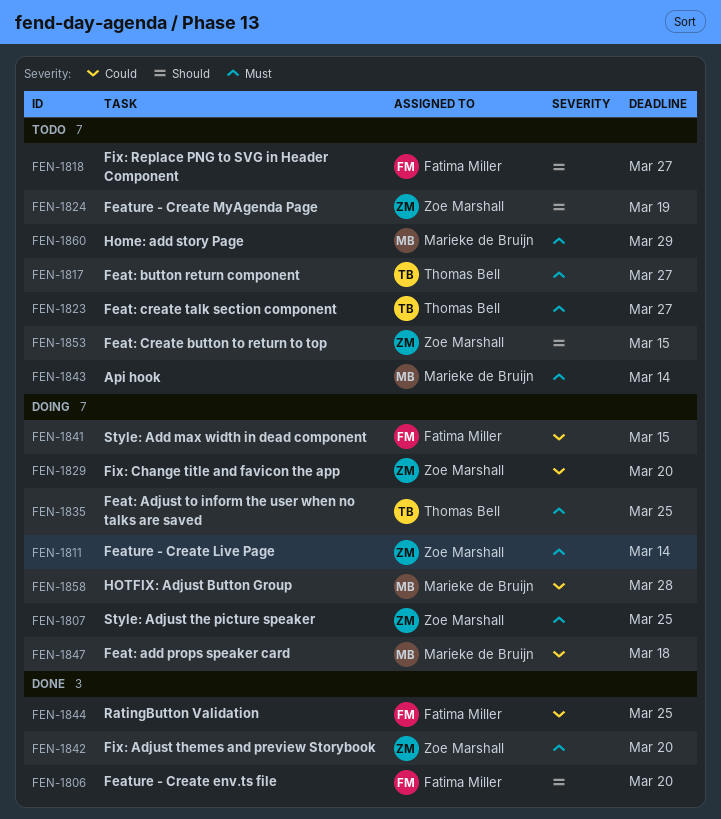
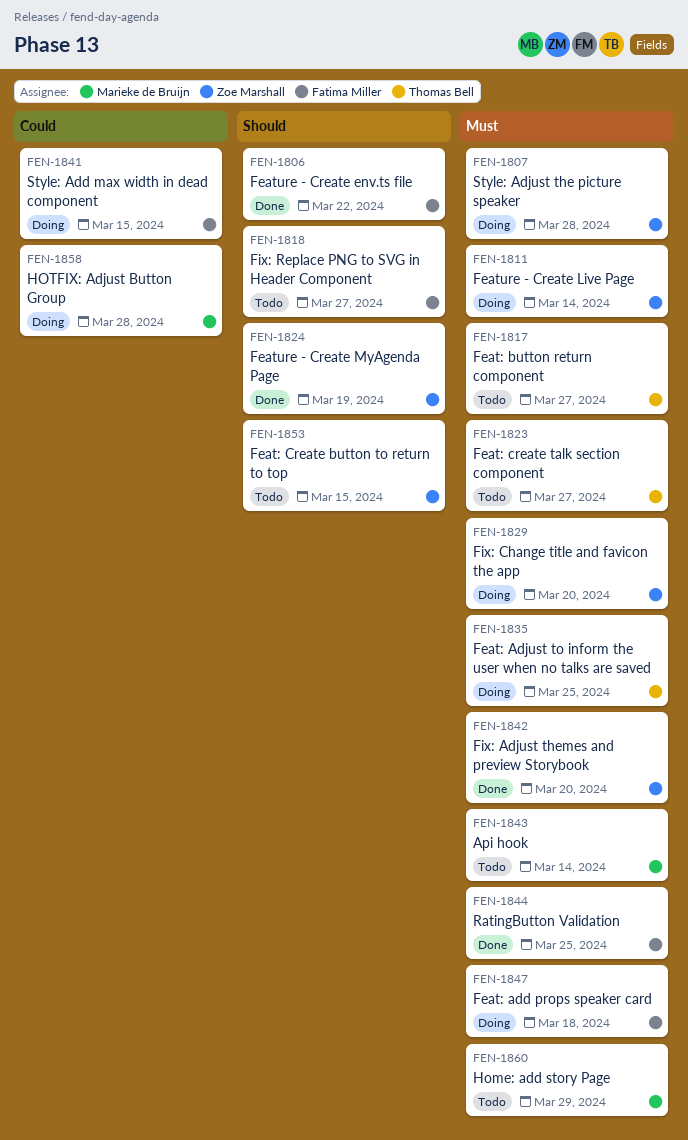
FEN-1806, due: Mar 20 -> Mar 22
FEN-1807, due: Mar 25 -> Mar 28
FEN-1824, status: Todo -> Done
FEN-1829, priority: Could -> Must
FEN-1844, priority: Could -> Must
FEN-1847, owner: Marieke de Bruijn -> Fatima Miller
FEN-1847, priority: Could -> Must

